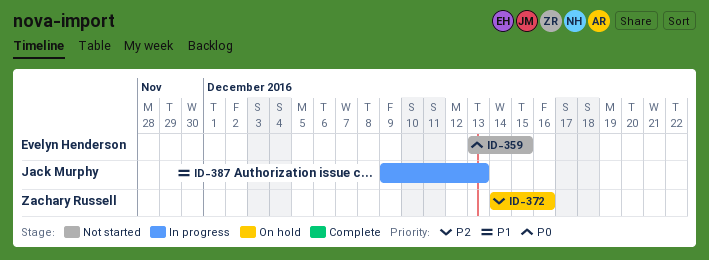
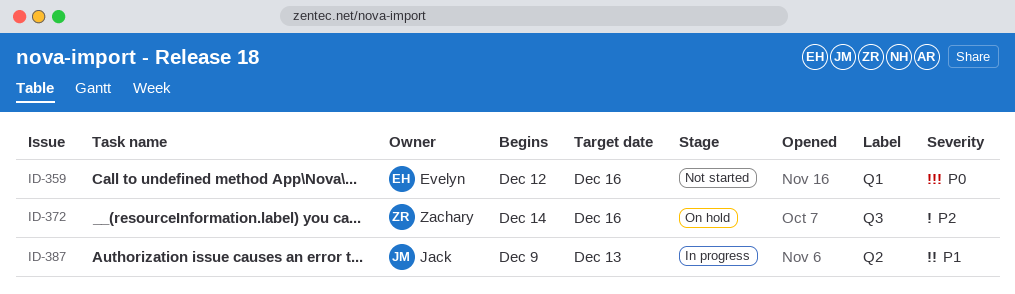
ID-359, start: Dec 13 -> Dec 12
ID-359, due: Dec 15 -> Dec 16

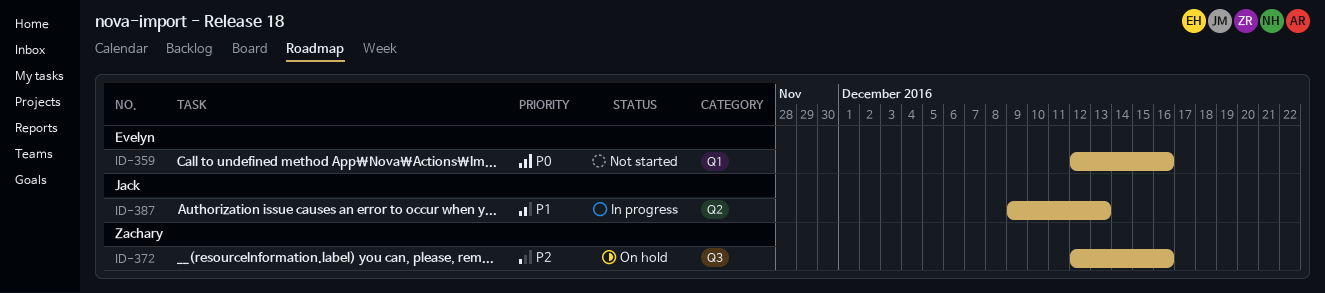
ID-372, start: Dec 14 -> Dec 12

